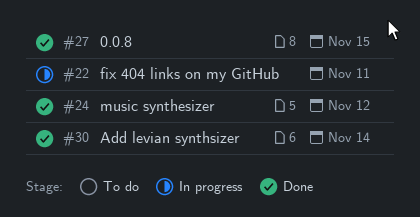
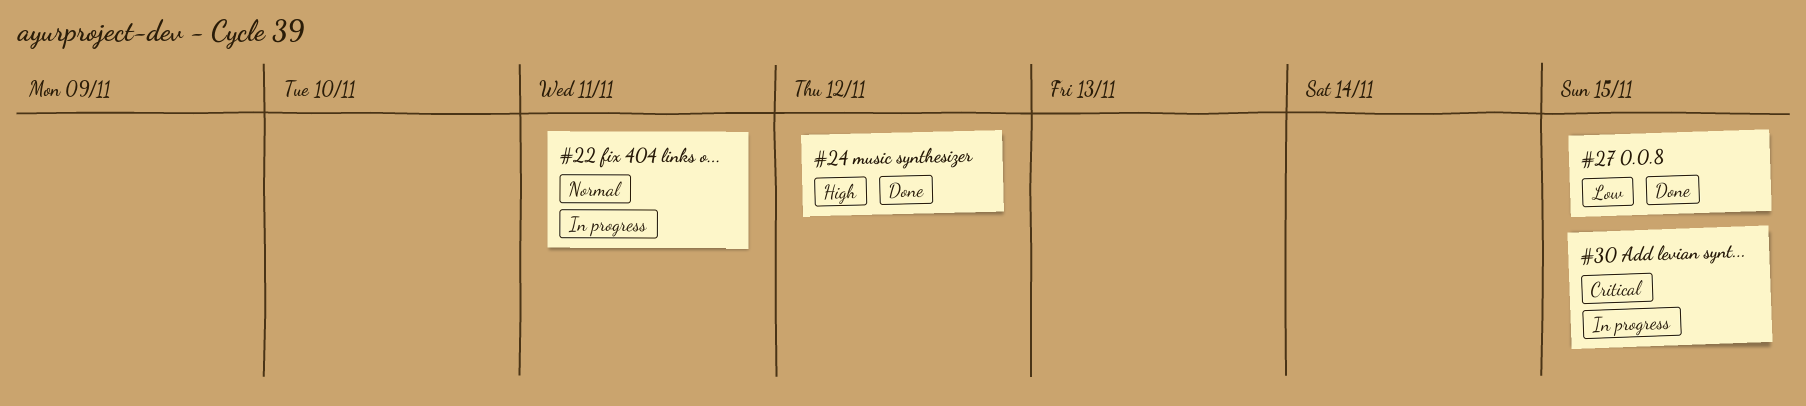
#30, status: Done -> In progress
#30, due: Nov 14 -> Nov 15

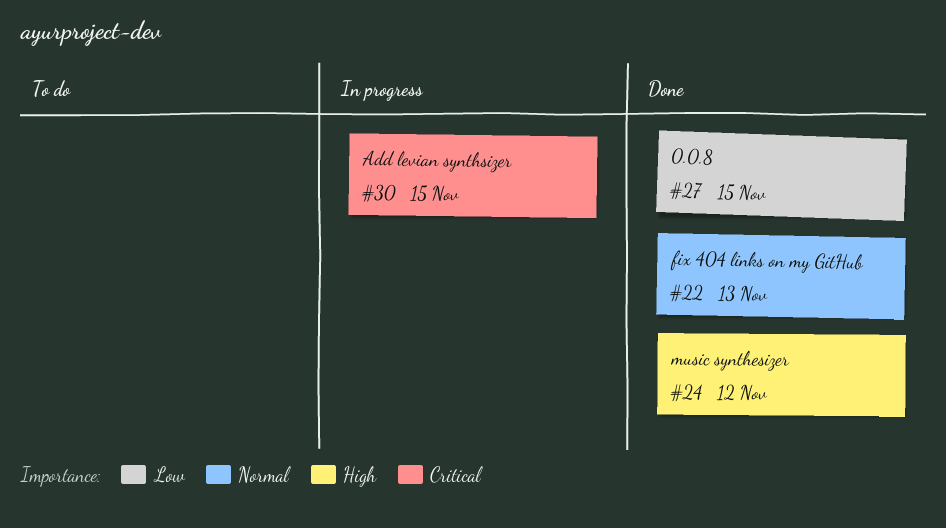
#22, status: In progress -> Done
#22, due: Nov 11 -> Nov 13

